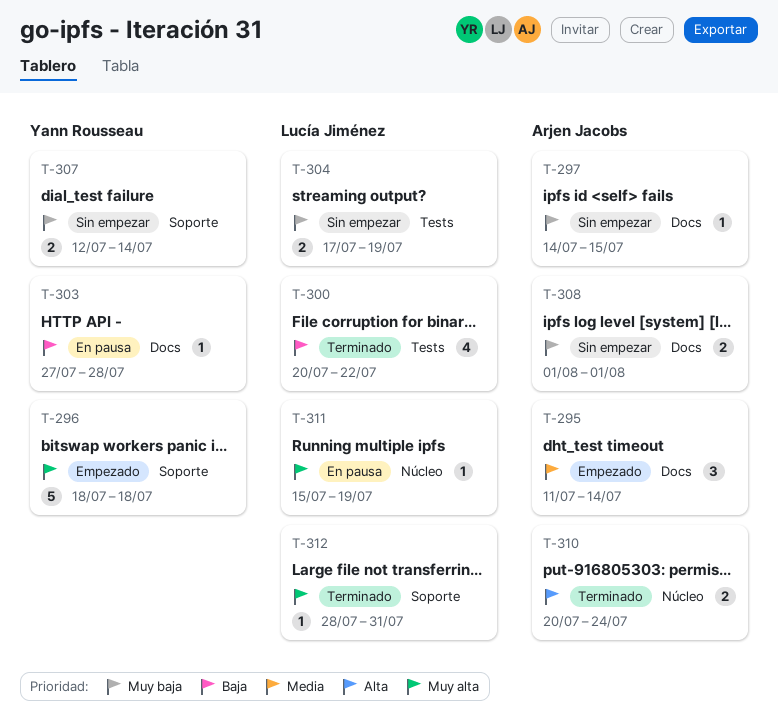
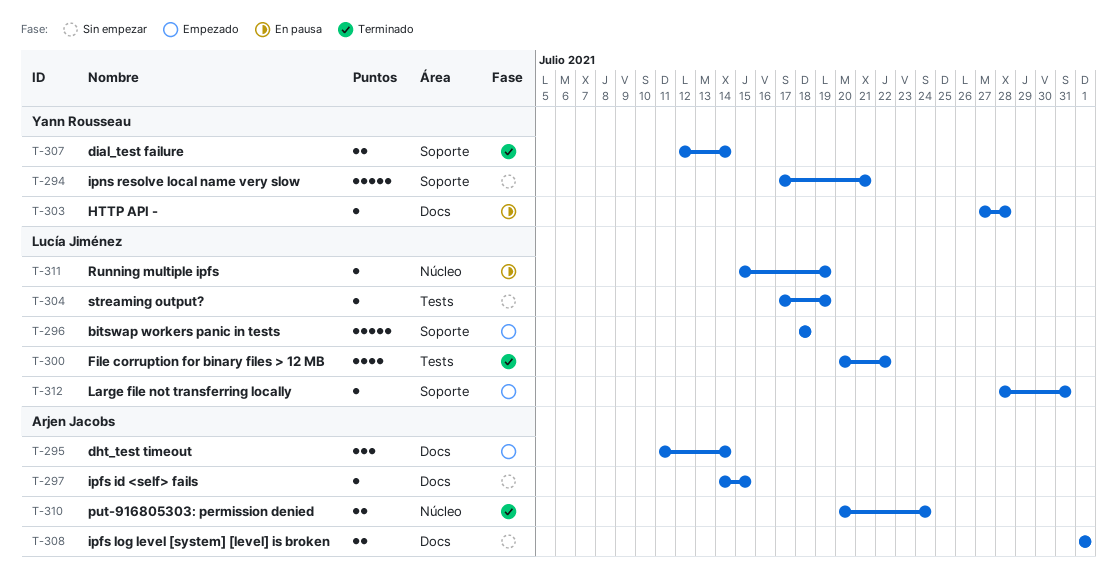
T-294: none -> present
T-296, owner: Yann Rousseau -> Lucía Jiménez
T-304, estimate: 2 -> 1
T-307, status: Sin empezar -> Terminado
T-312, status: Terminado -> Empezado

